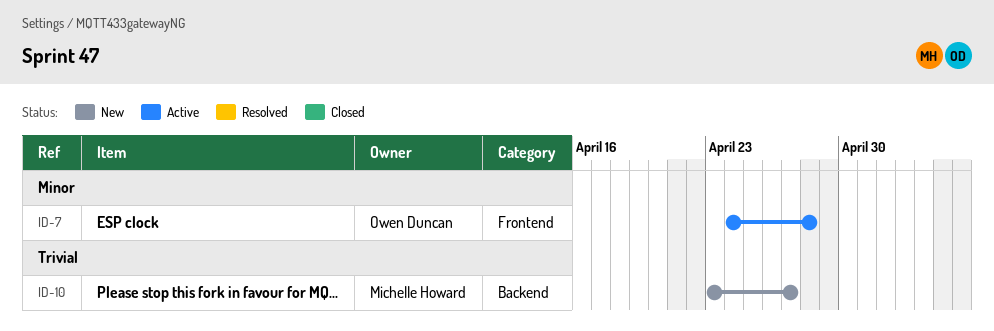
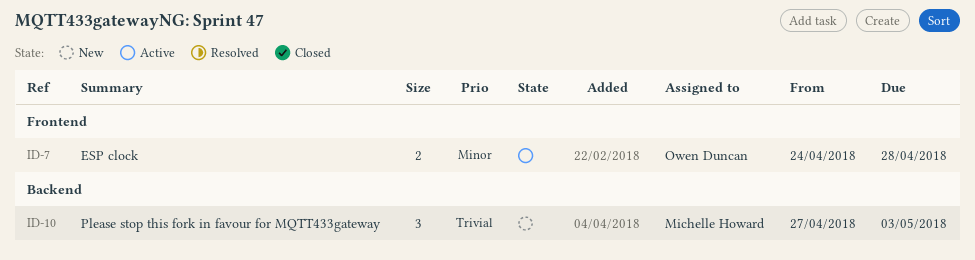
ID-10, start: Apr 23 -> Apr 27
ID-10, due: Apr 27 -> May 3

